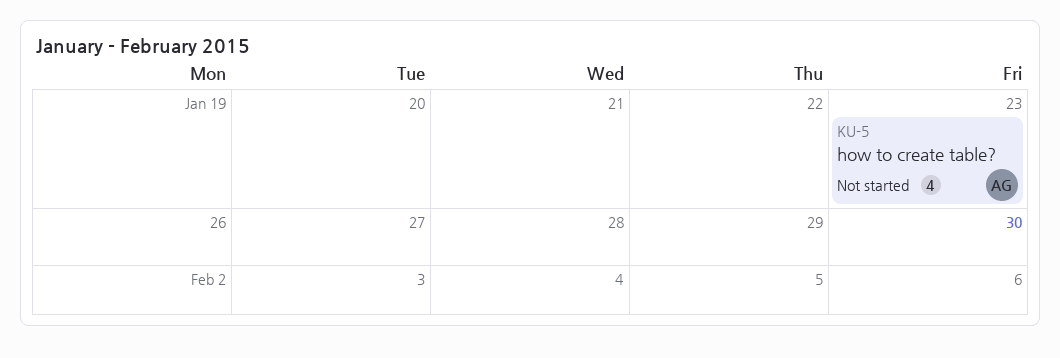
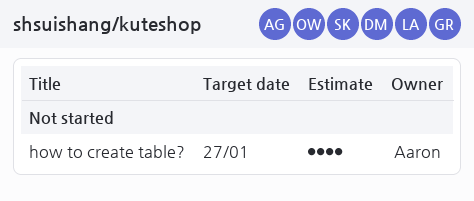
how to create table?, due: Jan 23 -> Jan 27

